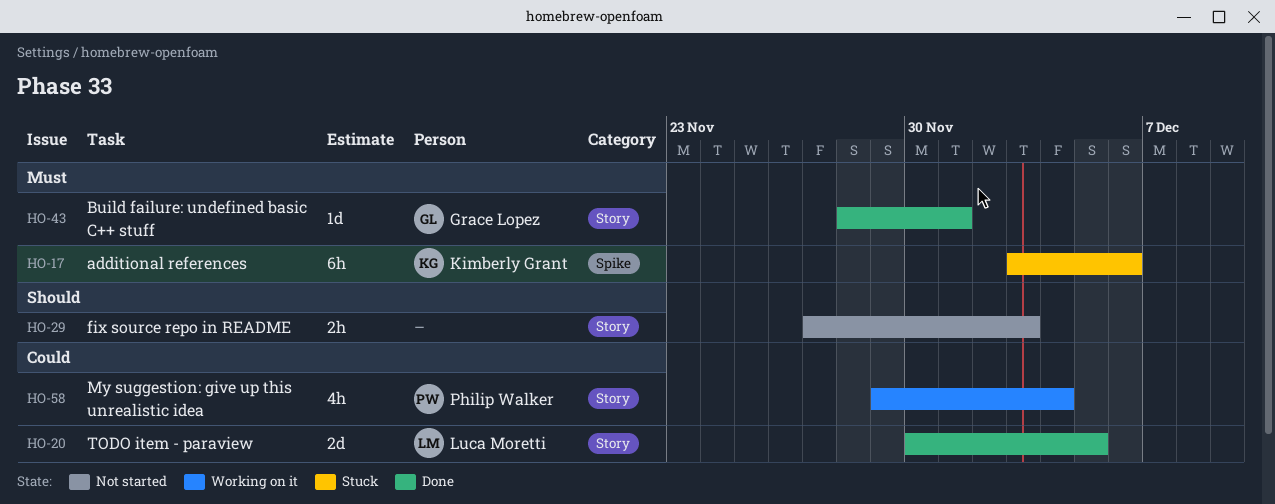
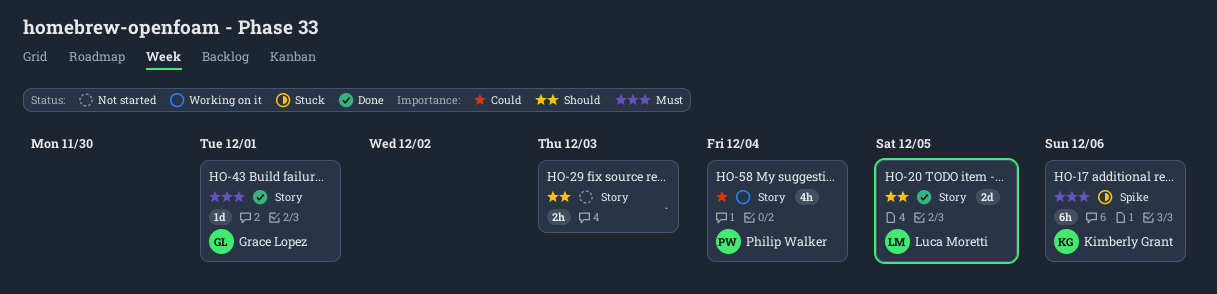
HO-20, priority: Could -> Should

